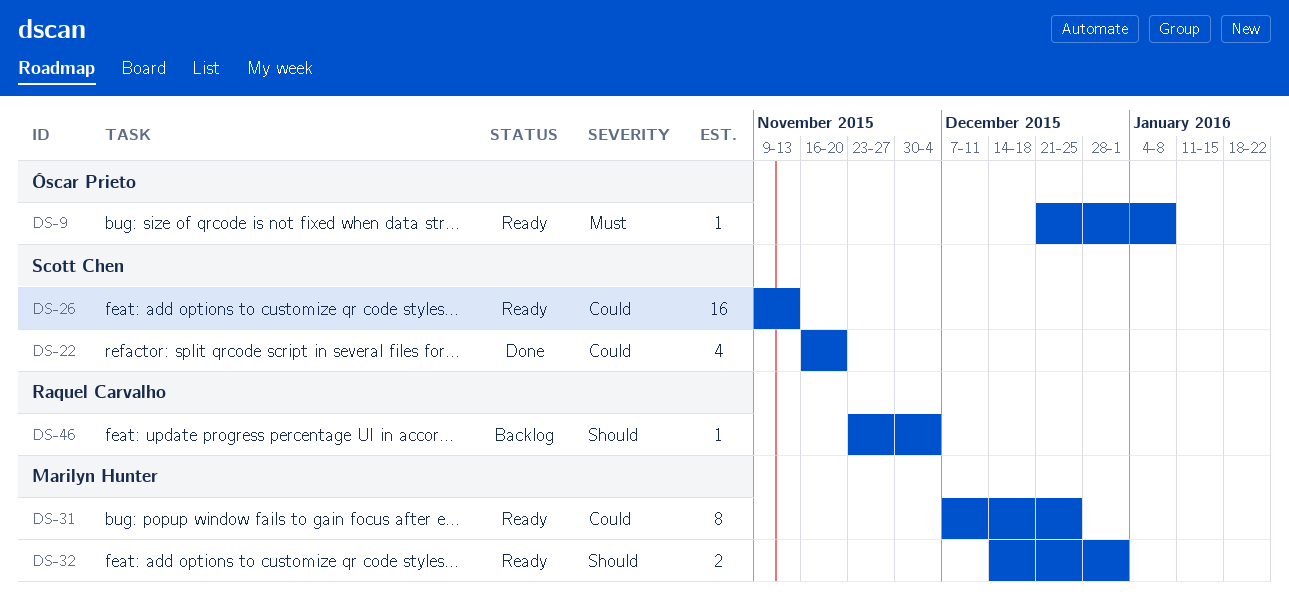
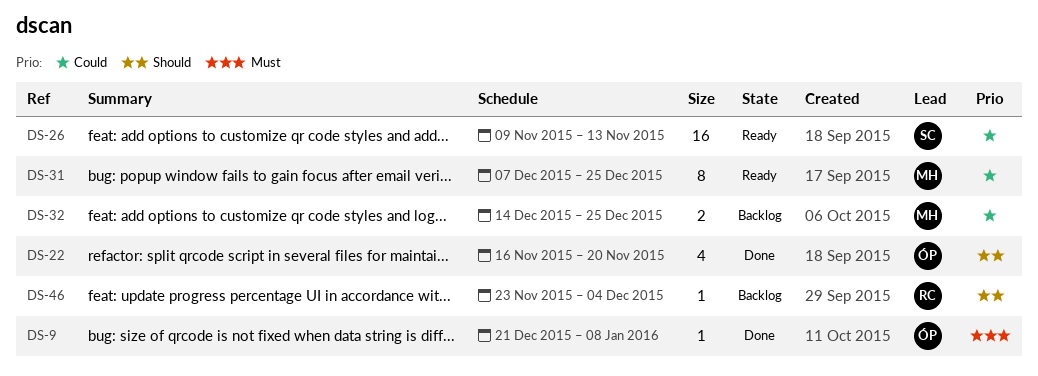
DS-9, status: Ready -> Done
DS-22, owner: Scott Chen -> Óscar Prieto
DS-22, priority: Could -> Should
DS-32, status: Ready -> Backlog
DS-32, priority: Should -> Could
DS-32, due: Jan 1 -> Dec 25

